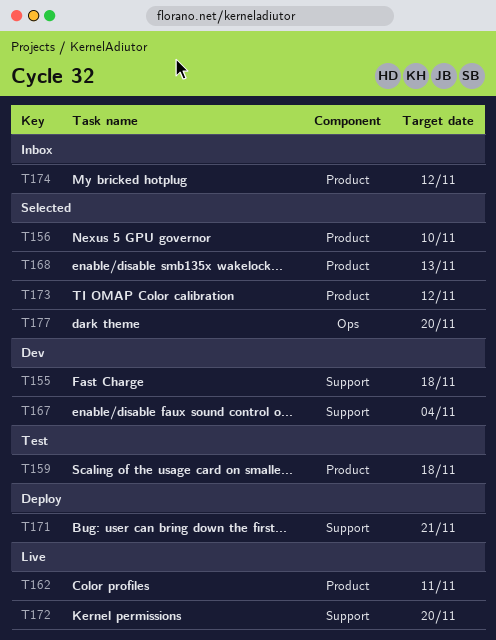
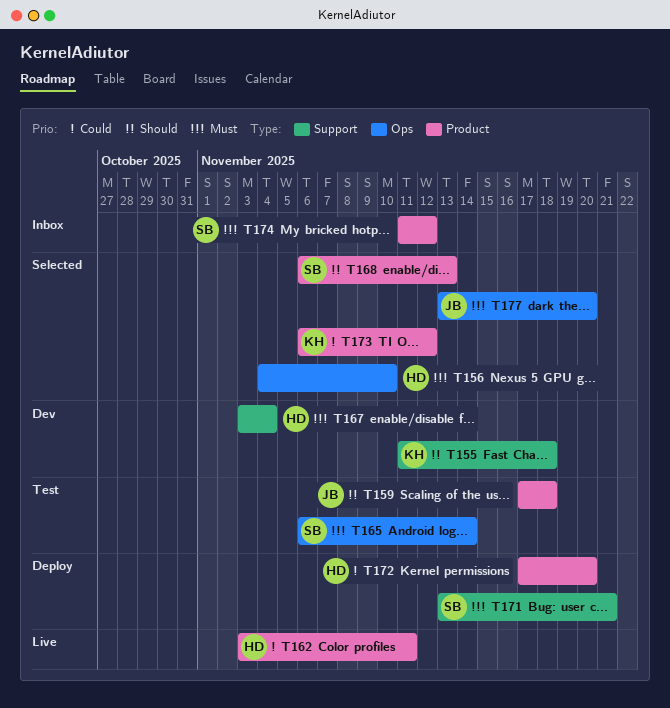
T156, label: Product -> Ops
T165: none -> present
T172, status: Live -> Deploy
T172, label: Support -> Product

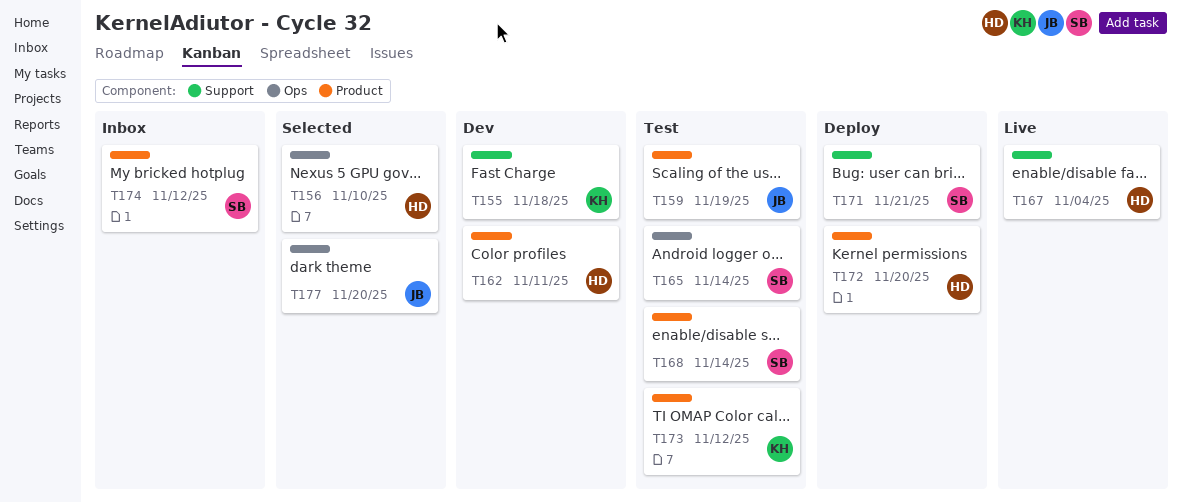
T159, due: Nov 18 -> Nov 19
T162, status: Live -> Dev
T167, status: Dev -> Live
T168, status: Selected -> Test
T168, due: Nov 13 -> Nov 14
T173, status: Selected -> Test

